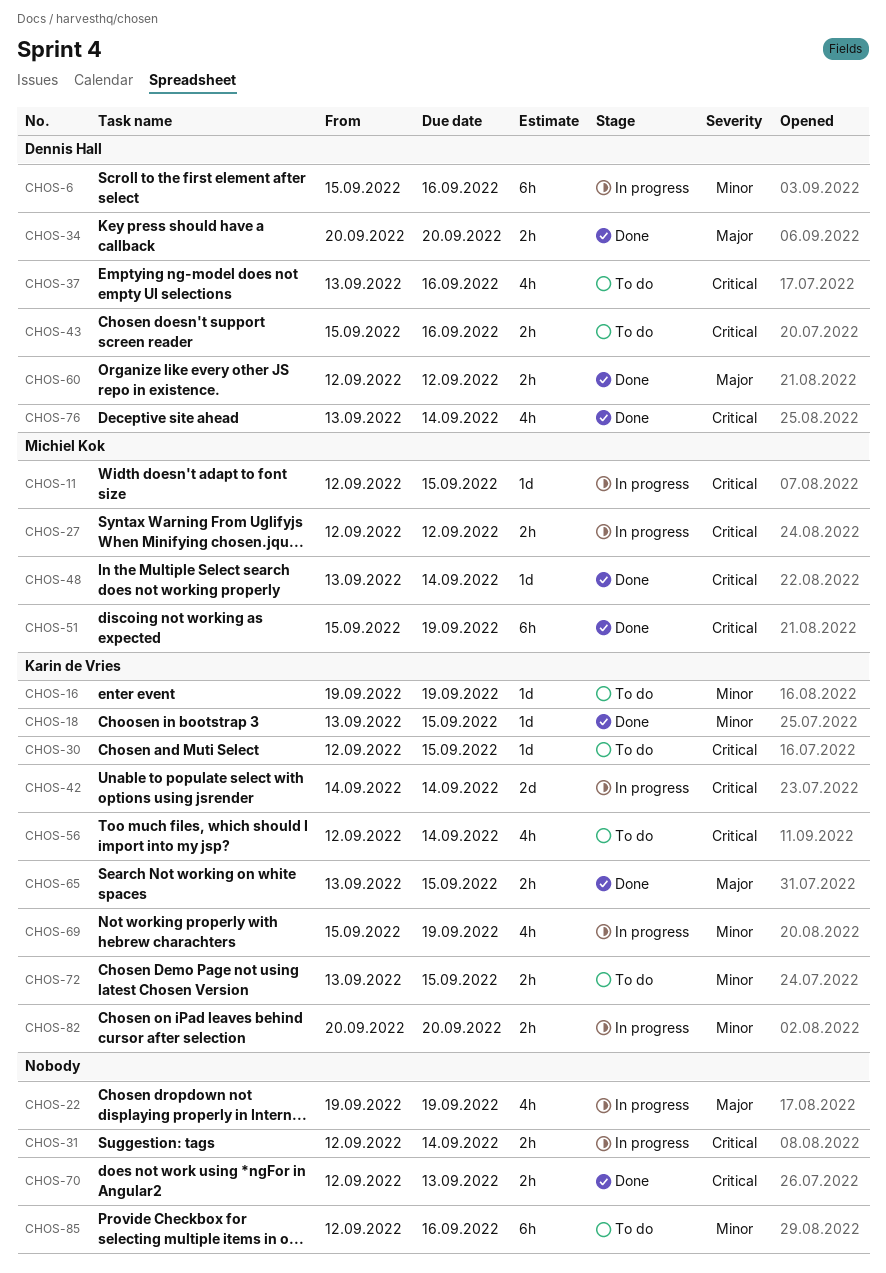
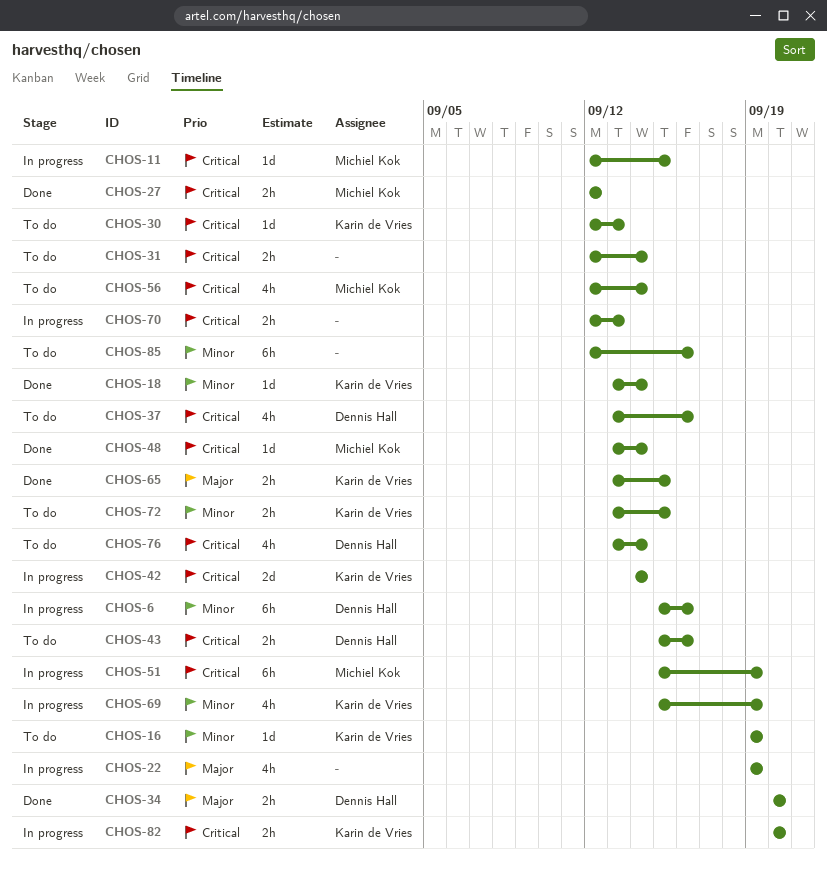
CHOS-18, due: Sep 15 -> Sep 14
CHOS-27, status: In progress -> Done
CHOS-30, due: Sep 15 -> Sep 13
CHOS-31, status: In progress -> To do
CHOS-51, status: Done -> In progress
CHOS-56, owner: Karin de Vries -> Michiel Kok
CHOS-60: present -> none
CHOS-70, status: Done -> In progress
CHOS-76, status: Done -> To do
CHOS-82, priority: Minor -> Critical

